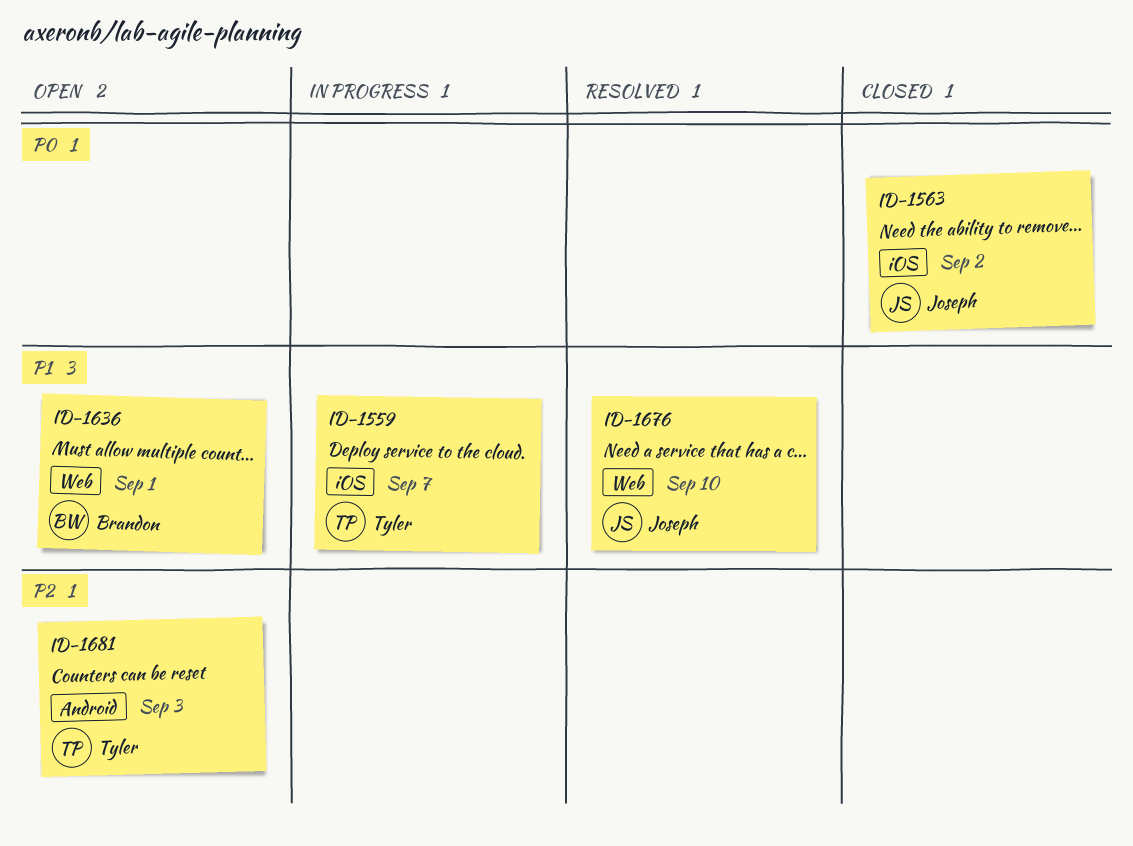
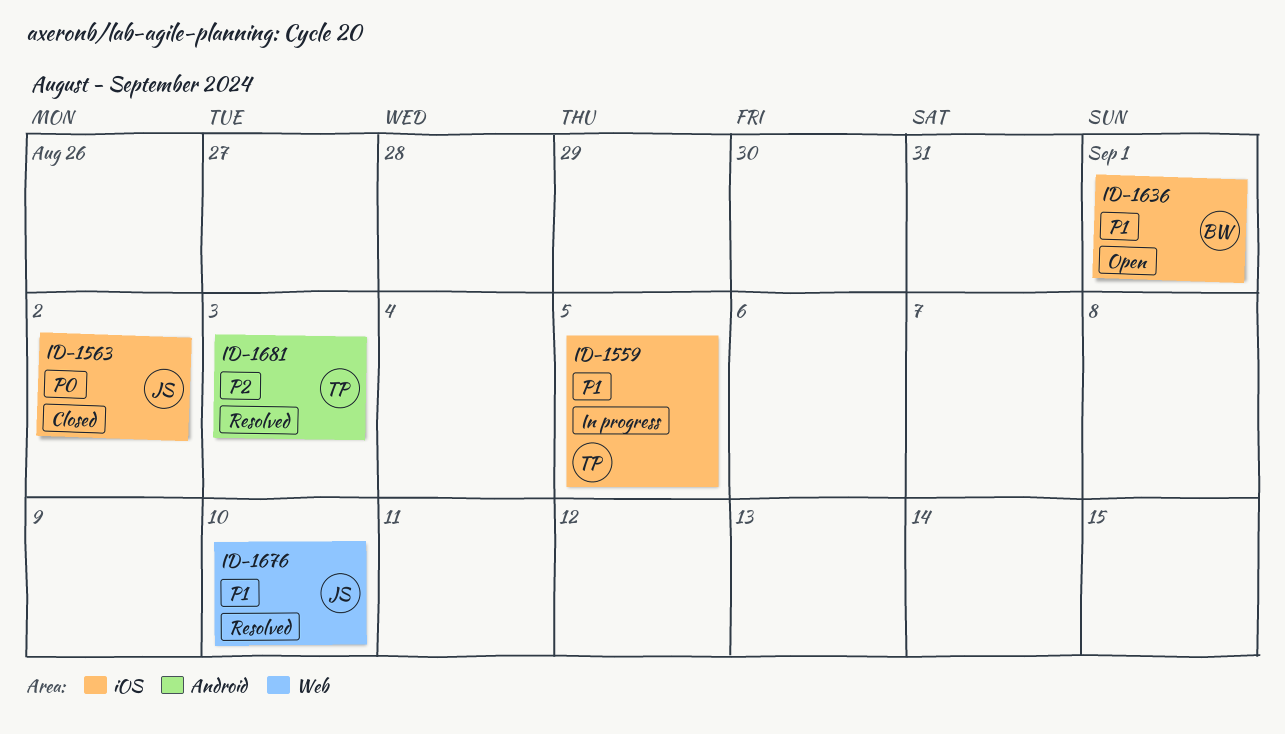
ID-1559, due: Sep 7 -> Sep 5
ID-1636, label: Web -> iOS
ID-1681, status: Open -> Resolved

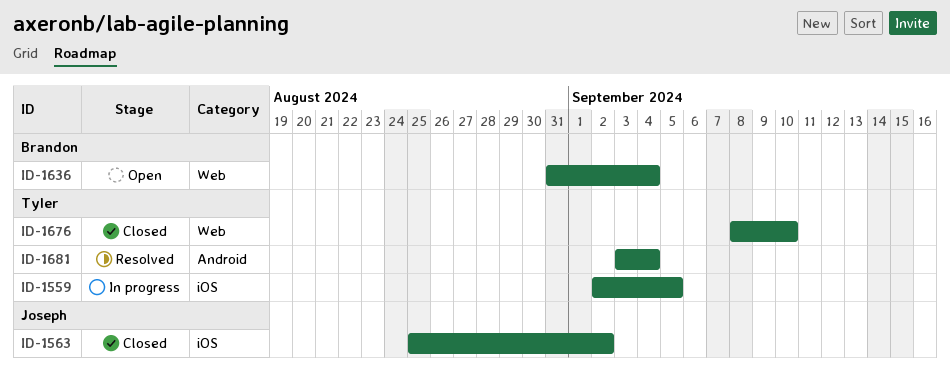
ID-1636, label: iOS -> Web
ID-1636, due: Sep 1 -> Sep 4
ID-1676, status: Resolved -> Closed
ID-1676, owner: Joseph -> Tyler
ID-1681, due: Sep 3 -> Sep 4

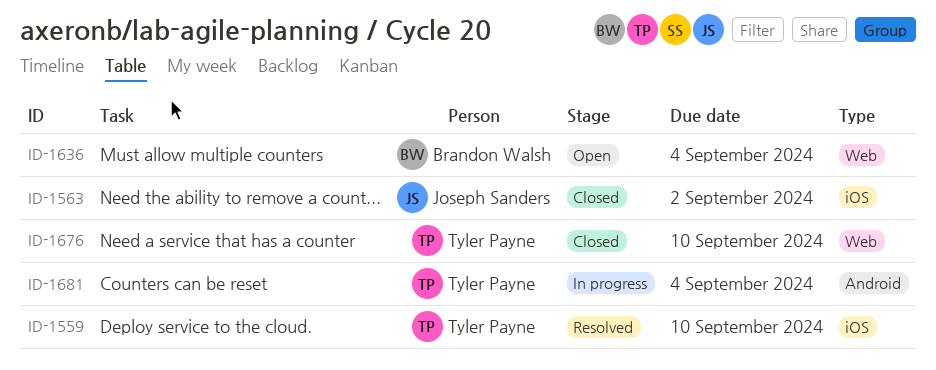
ID-1559, status: In progress -> Resolved
ID-1559, due: Sep 5 -> Sep 10
ID-1681, status: Resolved -> In progress

